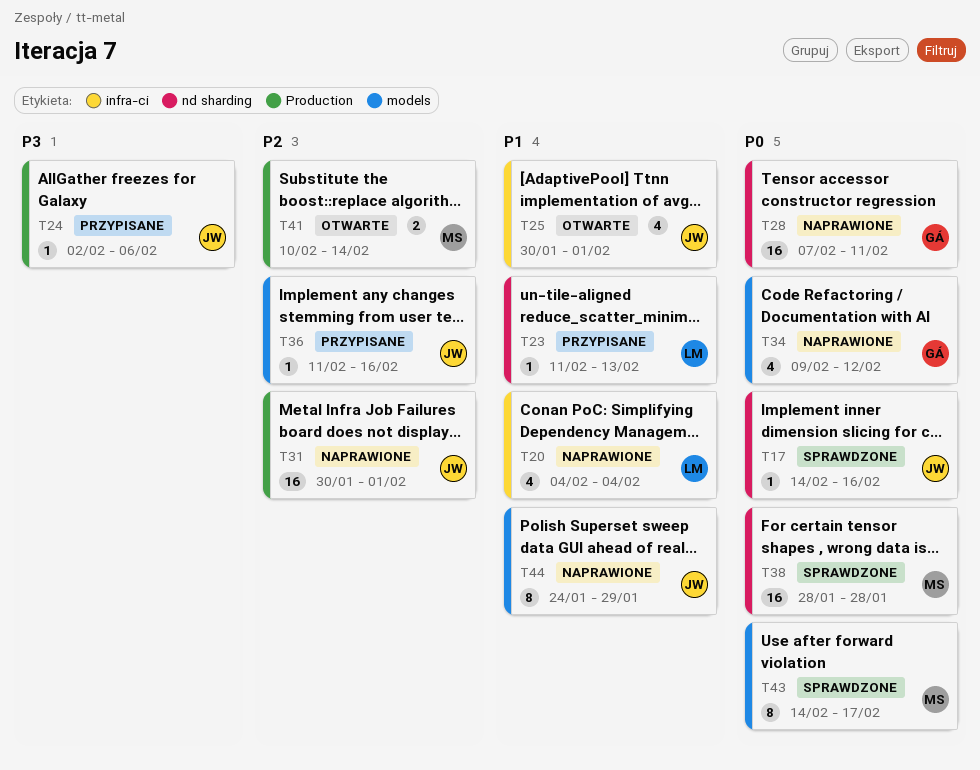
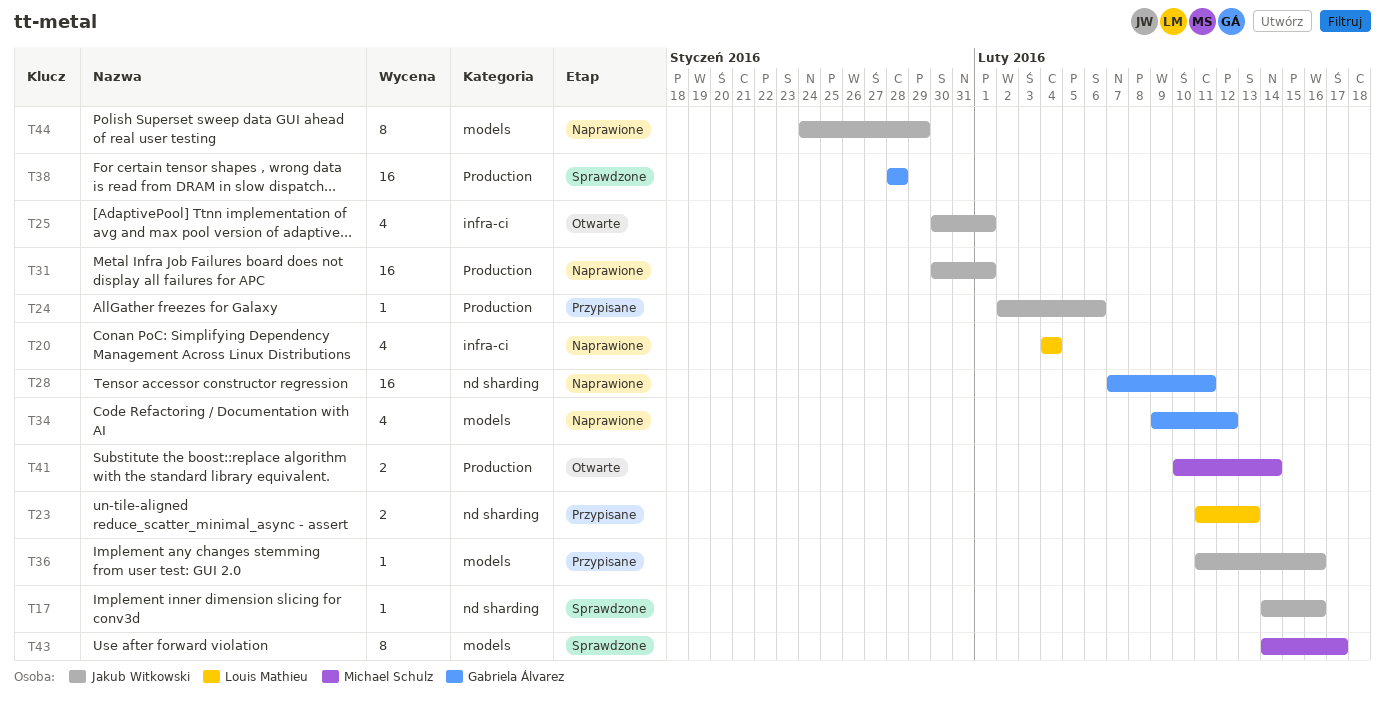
T23, estimate: 1 -> 2
T38, owner: Michael Schulz -> Gabriela Álvarez
T38, label: nd sharding -> Production

